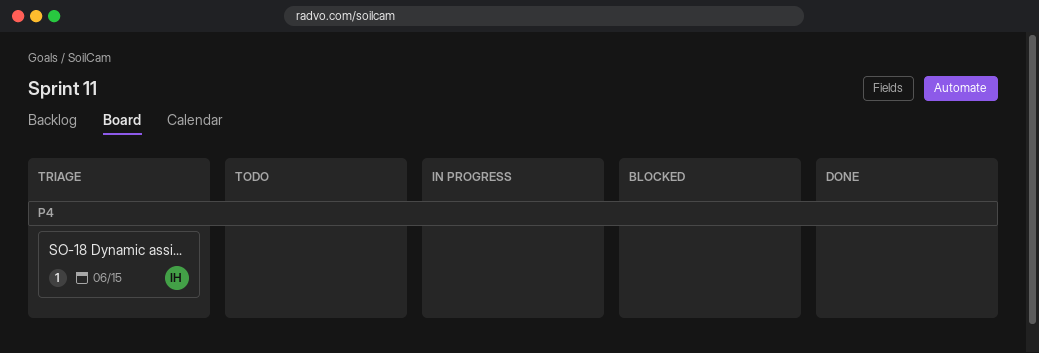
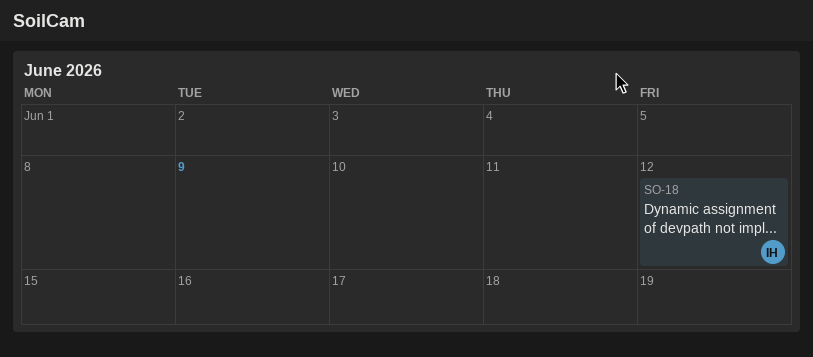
SO-18, due: Jun 15 -> Jun 12

